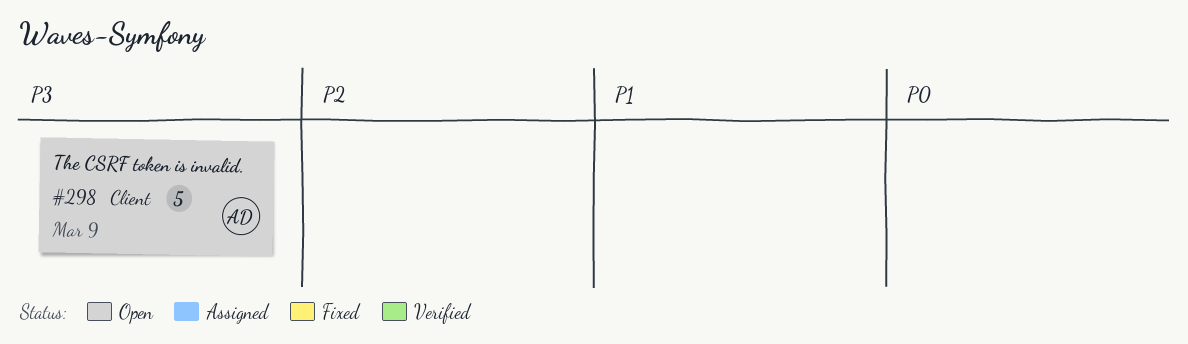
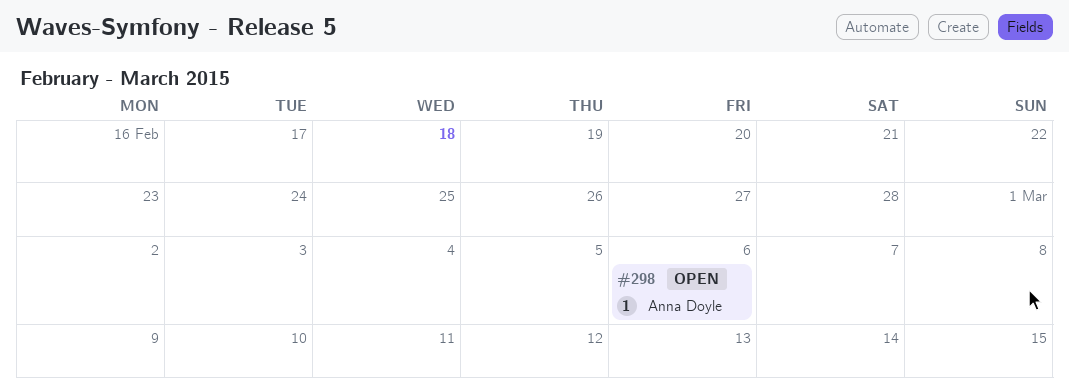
#298, estimate: 5 -> 1
#298, due: Mar 9 -> Mar 6

